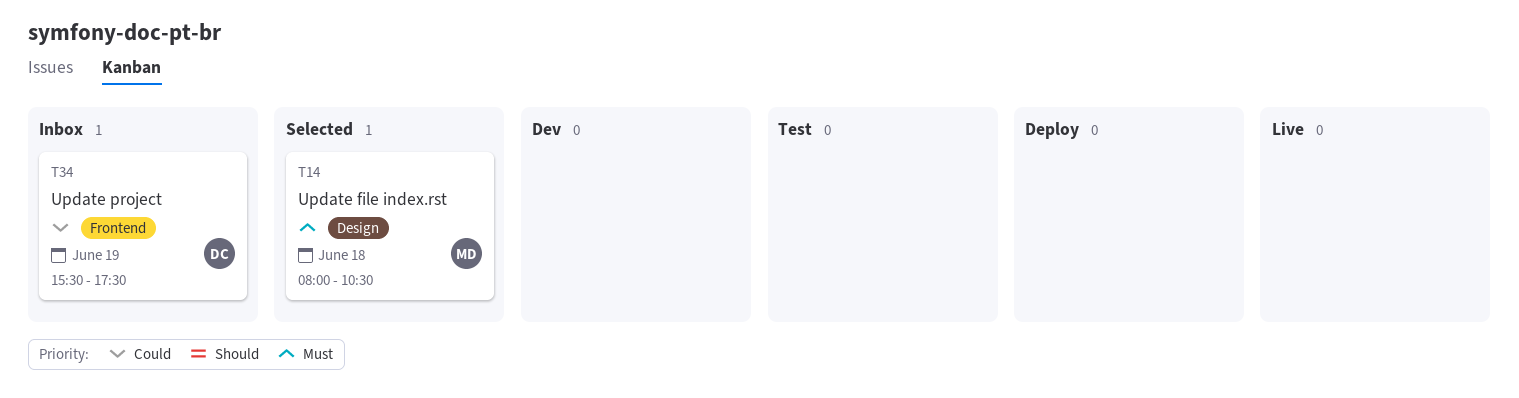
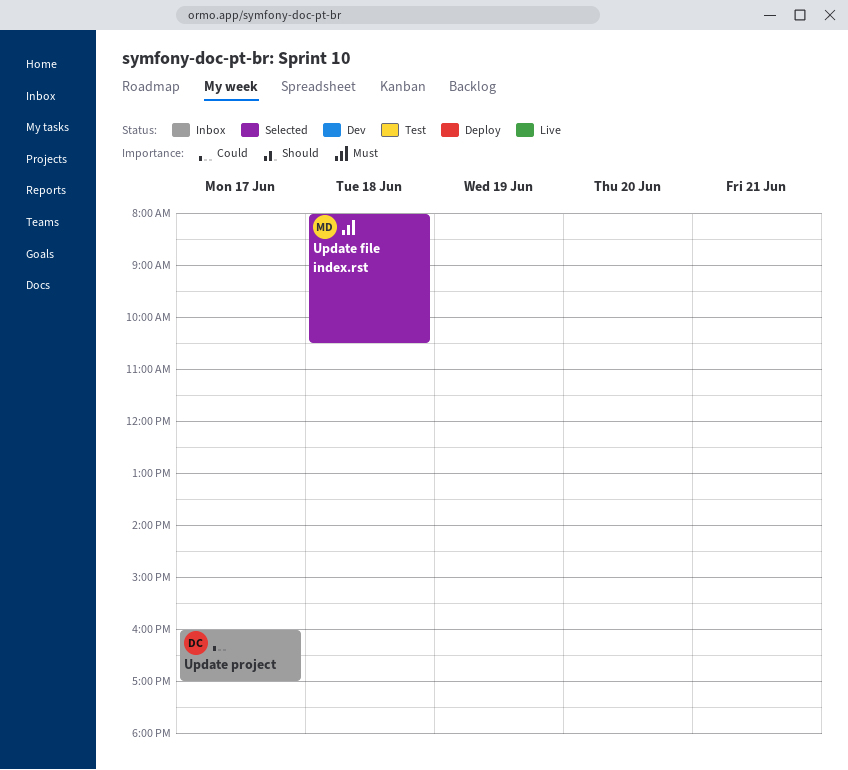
Update project, day: Jun 19 -> Jun 17
Update project, begins: 15:30 -> 16:00
Update project, ends: 17:30 -> 17:00

